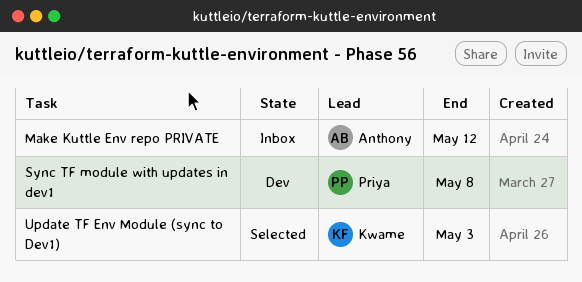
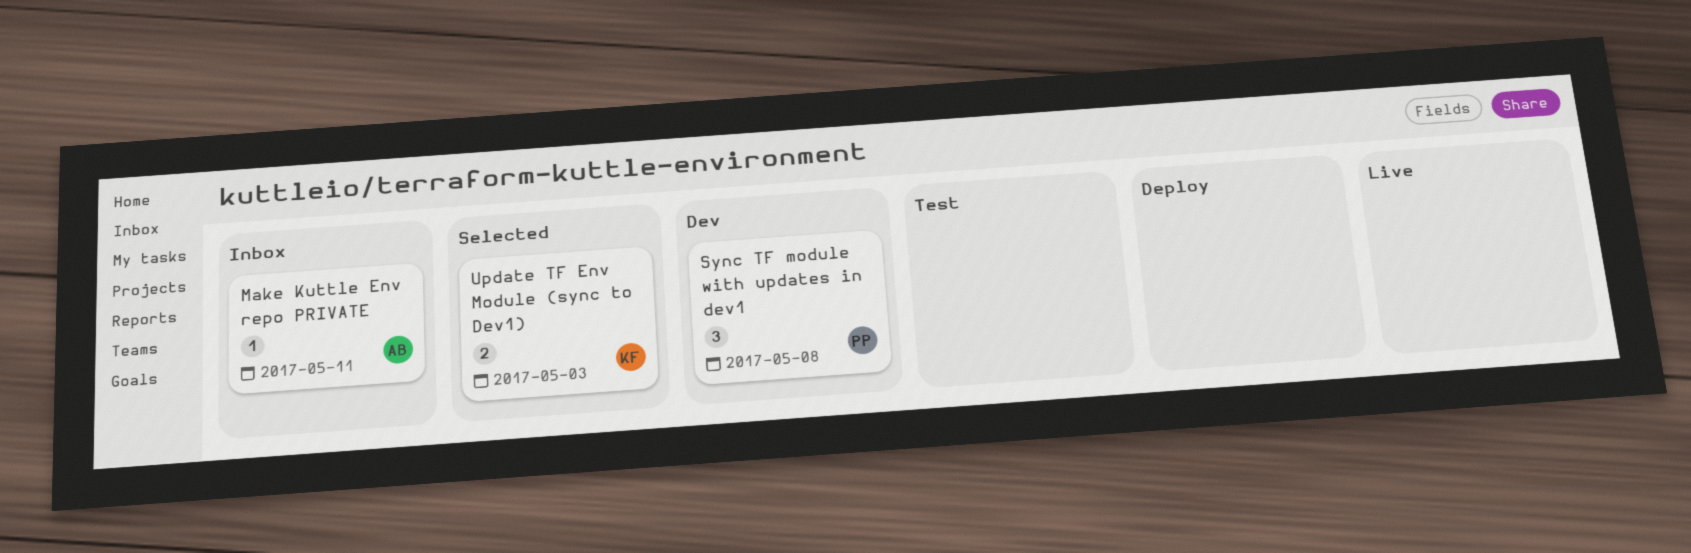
Make Kuttle Env repo PRIVATE, due: May 12 -> May 11

